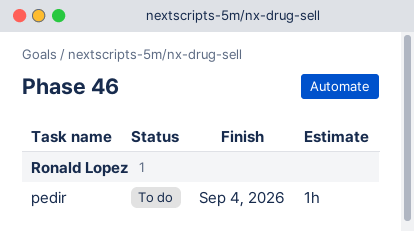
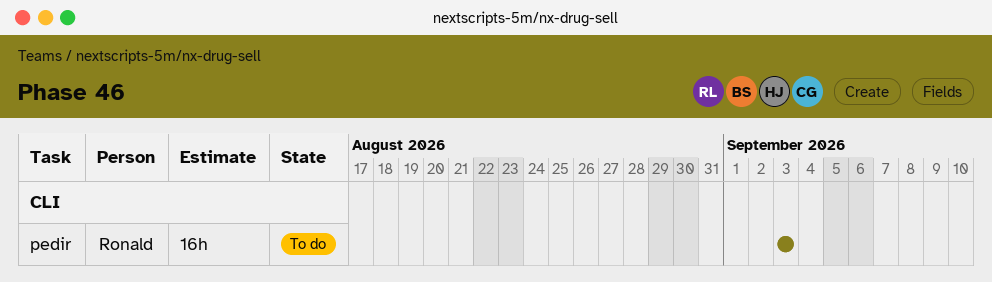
pedir, estimate: 1h -> 16h
pedir, due: Sep 4 -> Sep 3

